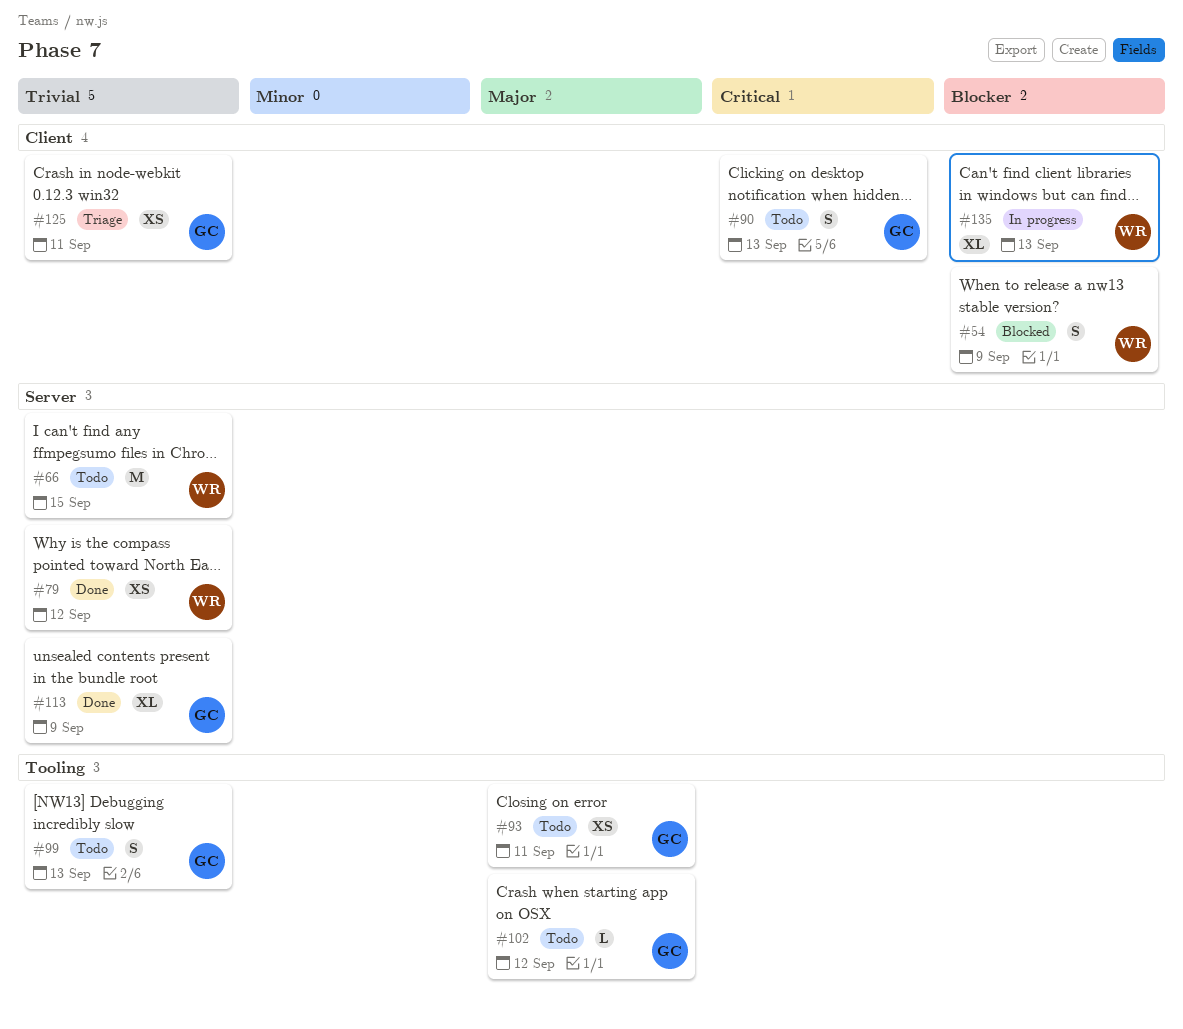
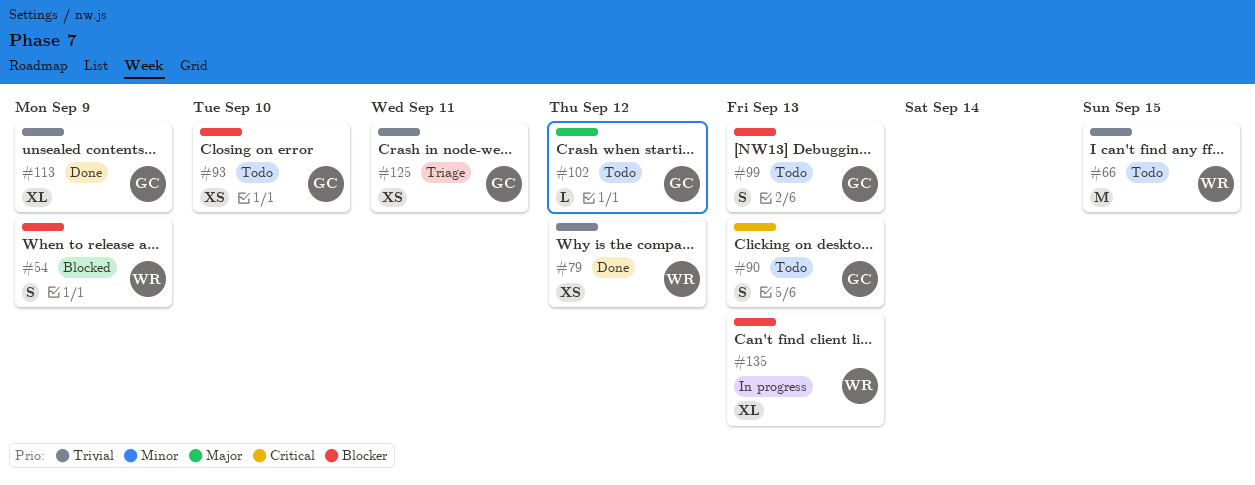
#93, priority: Major -> Blocker
#93, due: Sep 11 -> Sep 10
#99, priority: Trivial -> Blocker

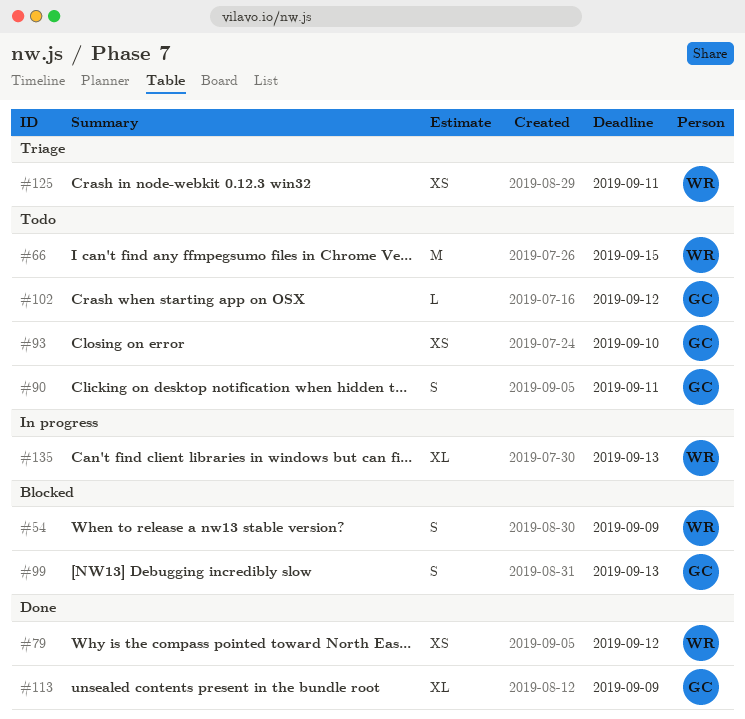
#90, due: Sep 13 -> Sep 11
#99, status: Todo -> Blocked
#125, owner: GC -> WR

